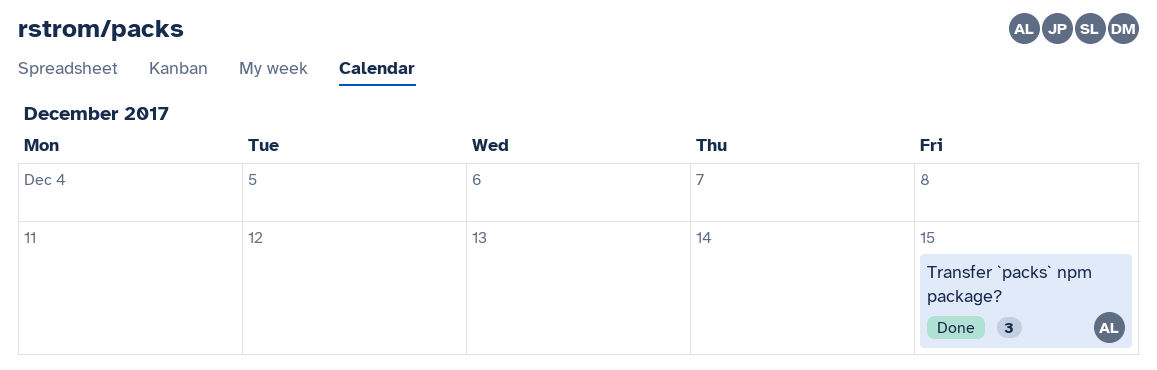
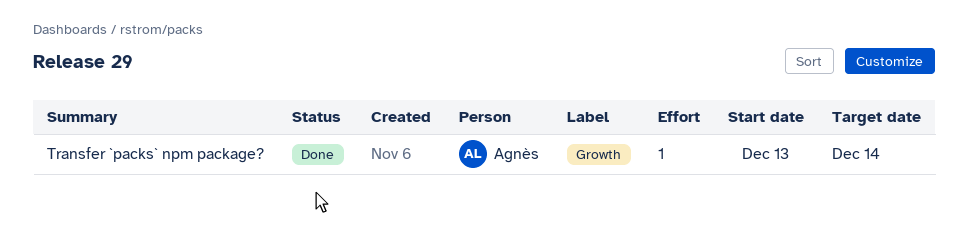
Transfer `packs` npm package?, estimate: 3 -> 1
Transfer `packs` npm package?, due: Dec 15 -> Dec 14

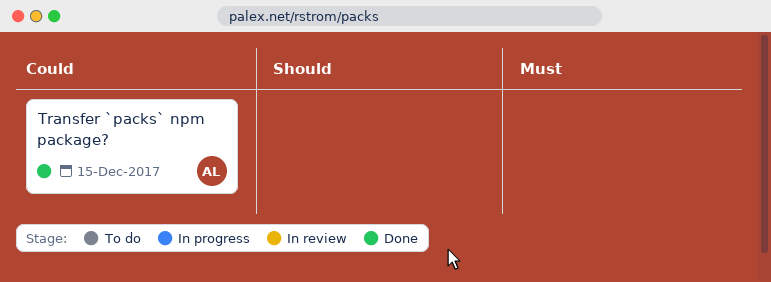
Transfer `packs` npm package?, due: Dec 14 -> Dec 15

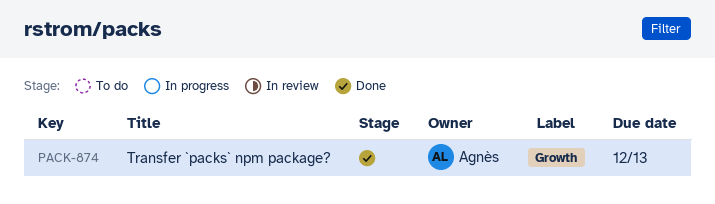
Transfer `packs` npm package?, due: Dec 15 -> Dec 13

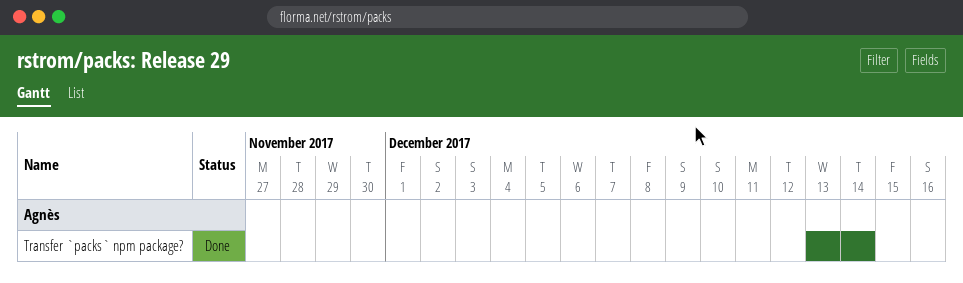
Transfer `packs` npm package?, due: Dec 13 -> Dec 14

